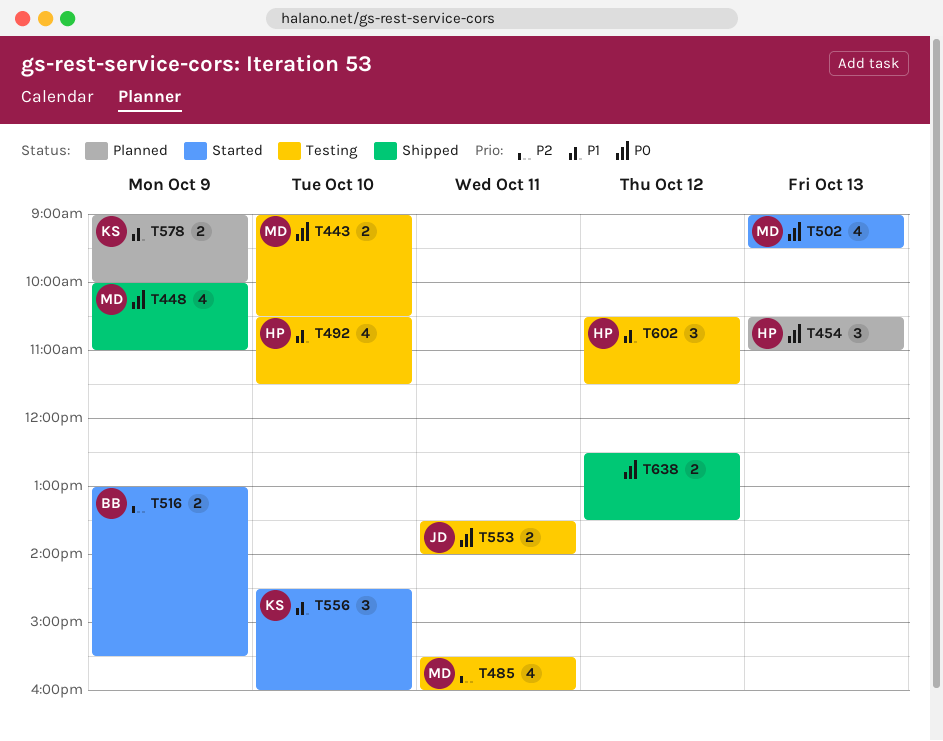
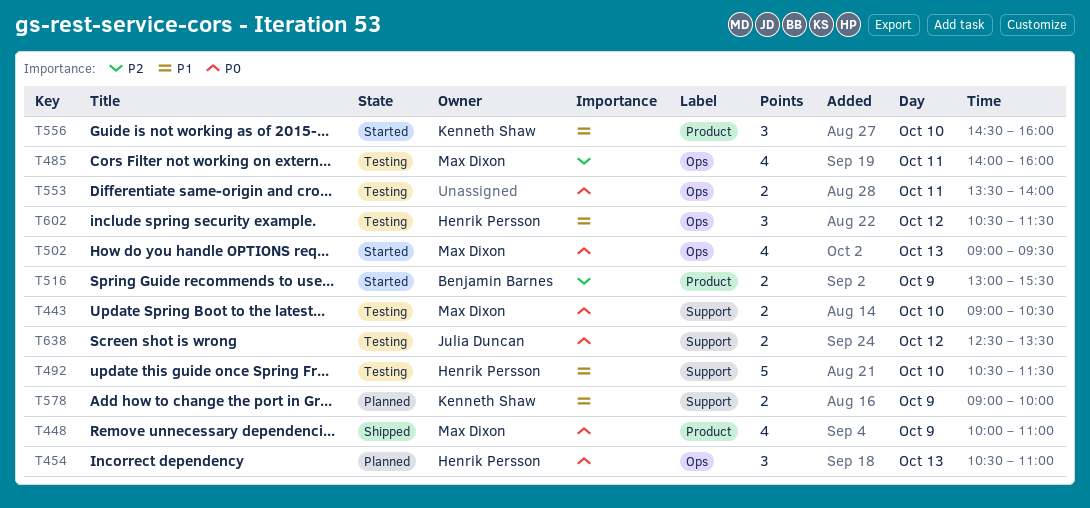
T485, begins: 15:30 -> 14:00
T492, estimate: 4 -> 5
T553, owner: Julia Duncan -> none
T638, status: Shipped -> Testing
T638, owner: none -> Julia Duncan

